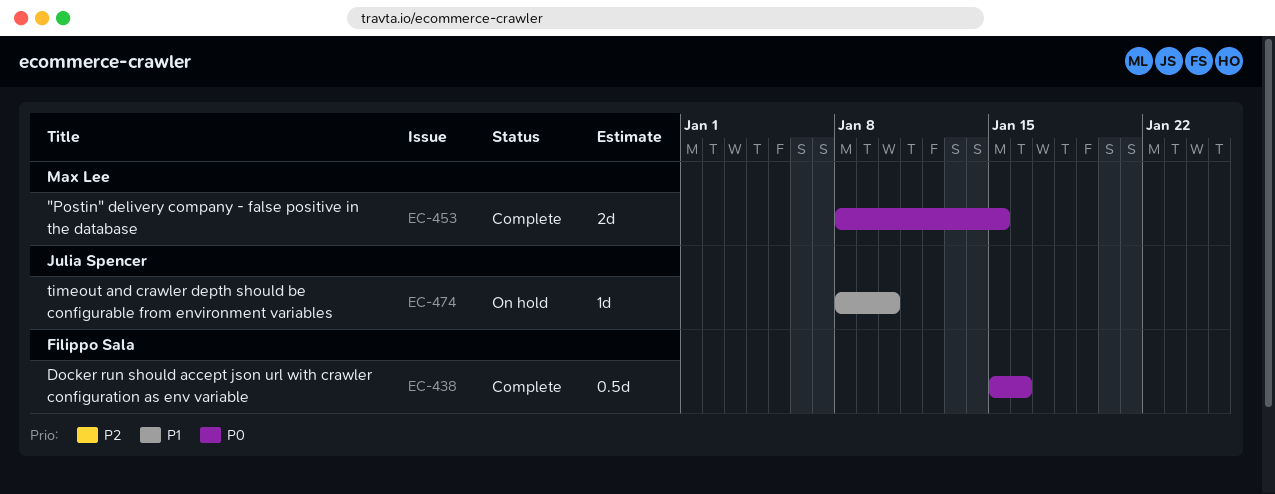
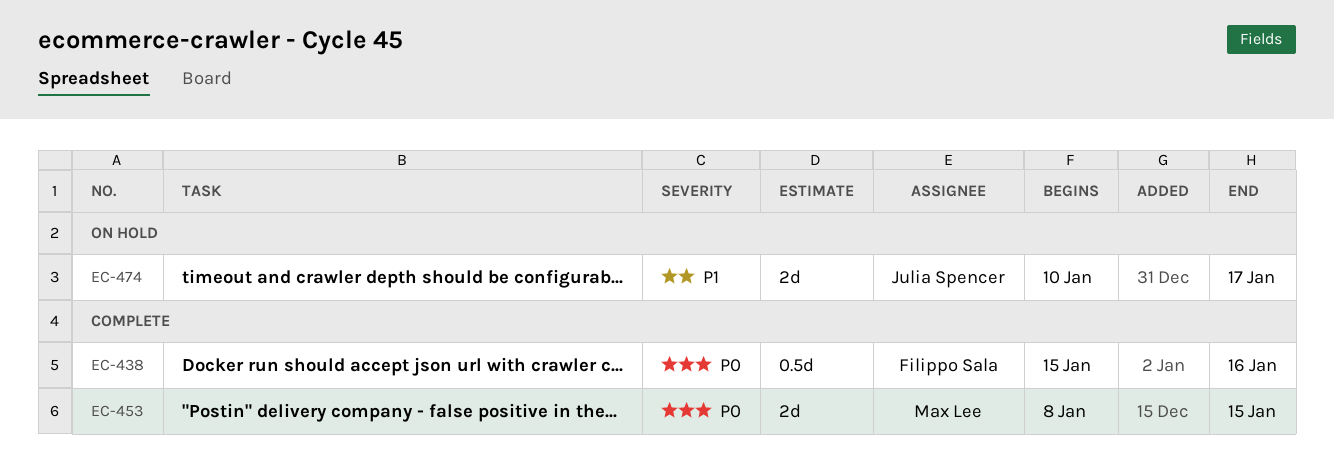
EC-474, estimate: 1d -> 2d
EC-474, start: Jan 8 -> Jan 10
EC-474, due: Jan 10 -> Jan 17

